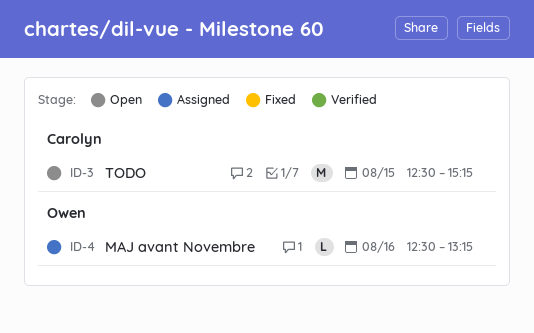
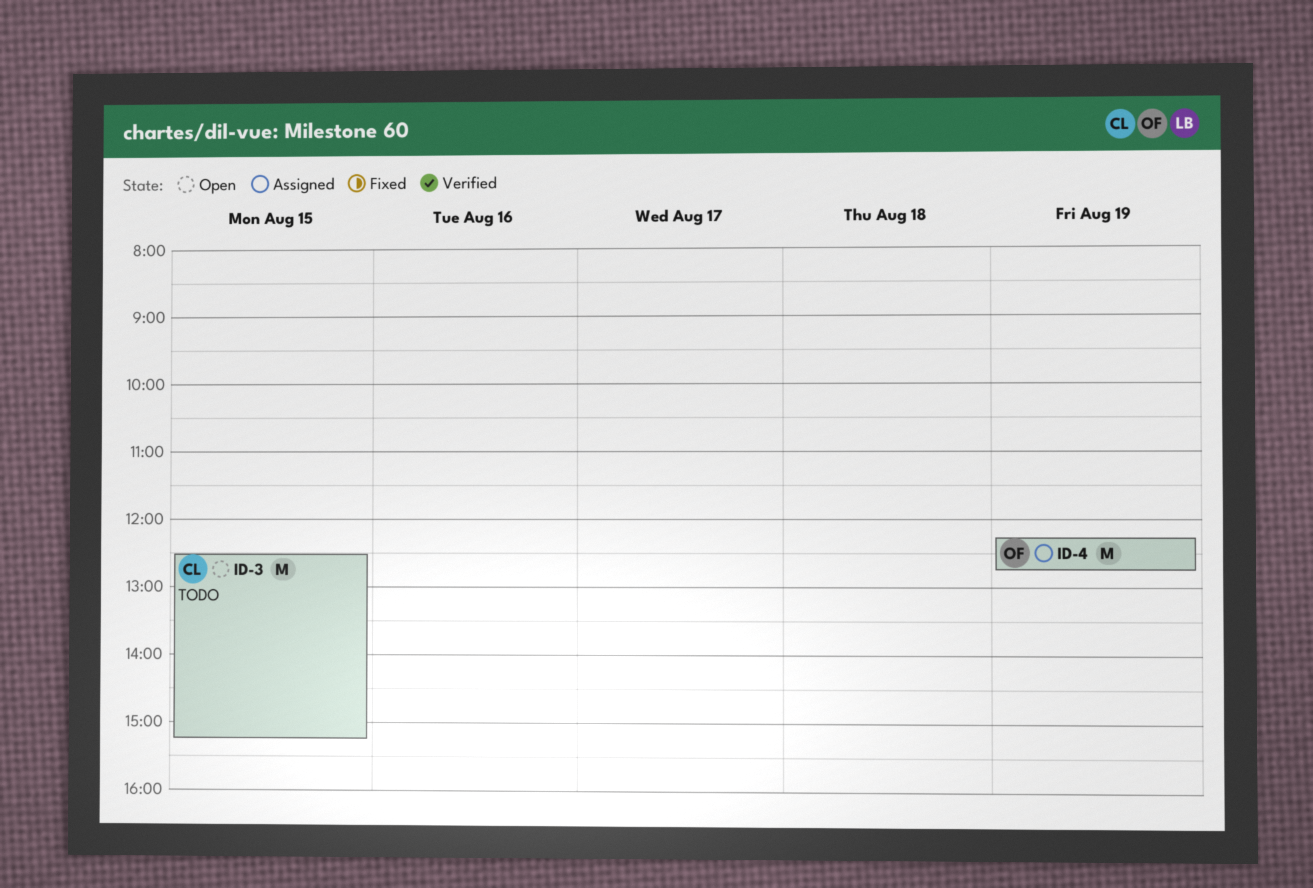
ID-4, estimate: L -> M
ID-4, day: Aug 16 -> Aug 19
ID-4, begins: 12:30 -> 12:15
ID-4, ends: 13:15 -> 12:45

